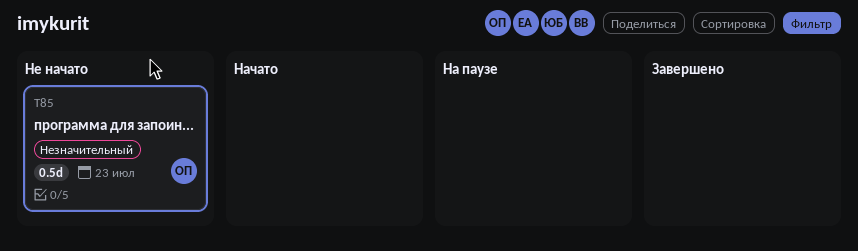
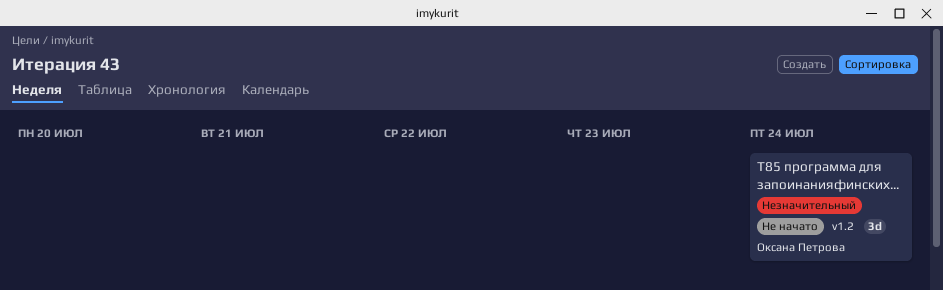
T85, estimate: 0.5d -> 3d
T85, due: Jul 23 -> Jul 24

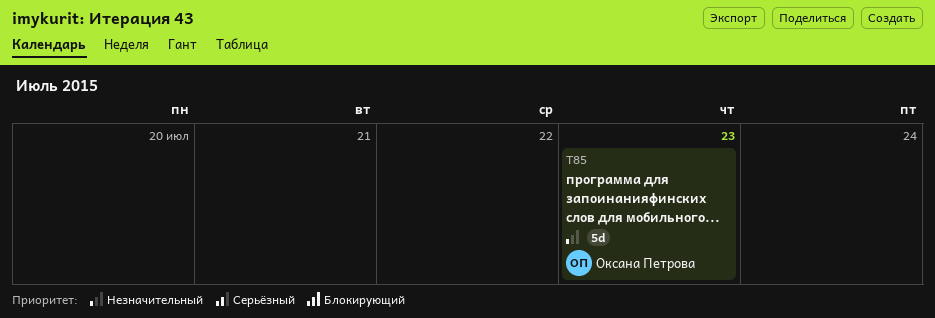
T85, estimate: 3d -> 5d
T85, due: Jul 24 -> Jul 23

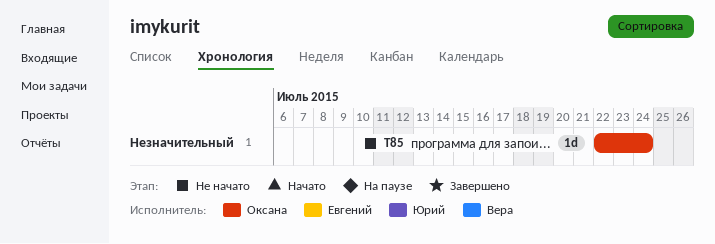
T85, estimate: 5d -> 1d
T85, due: Jul 23 -> Jul 24

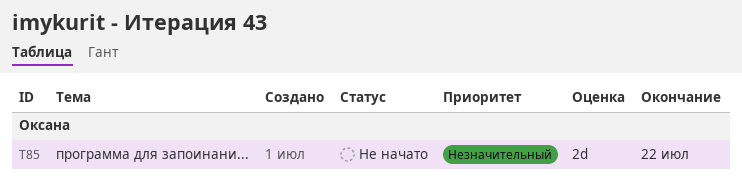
T85, estimate: 1d -> 2d
T85, due: Jul 24 -> Jul 22

